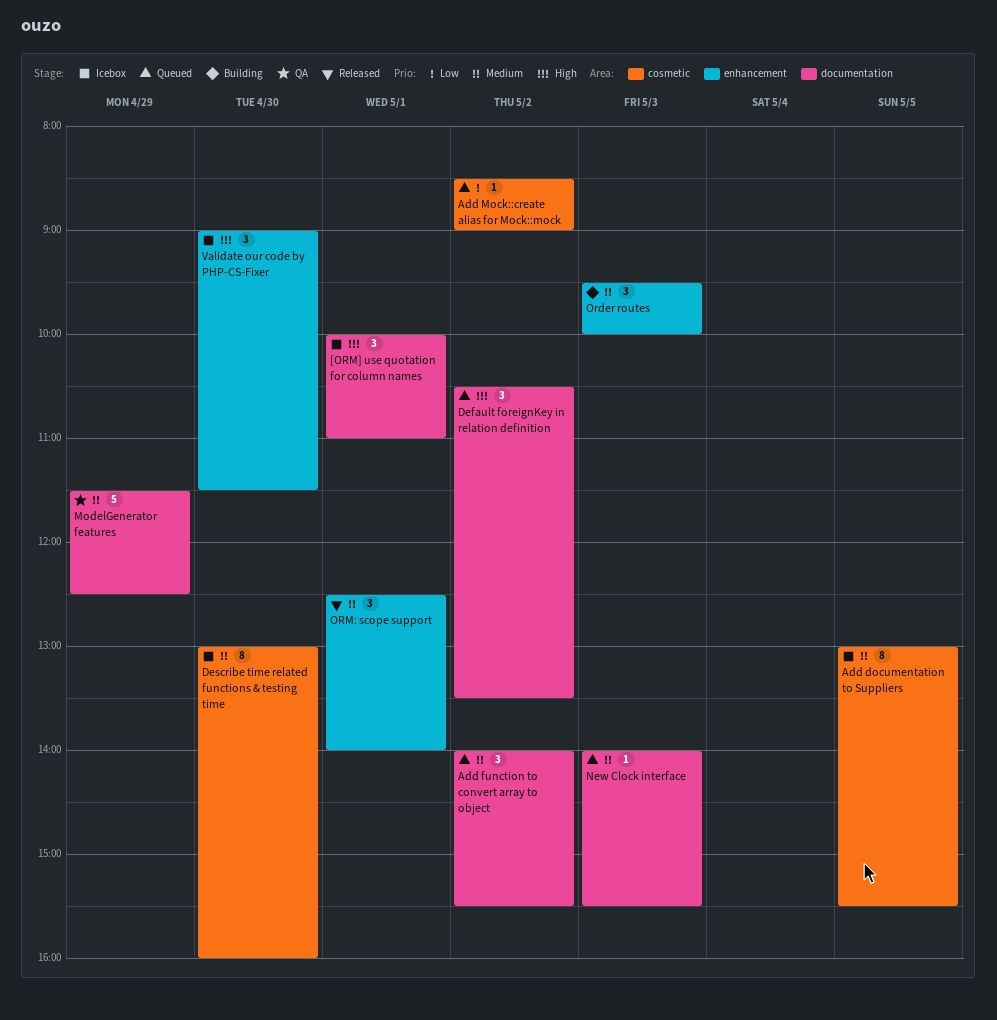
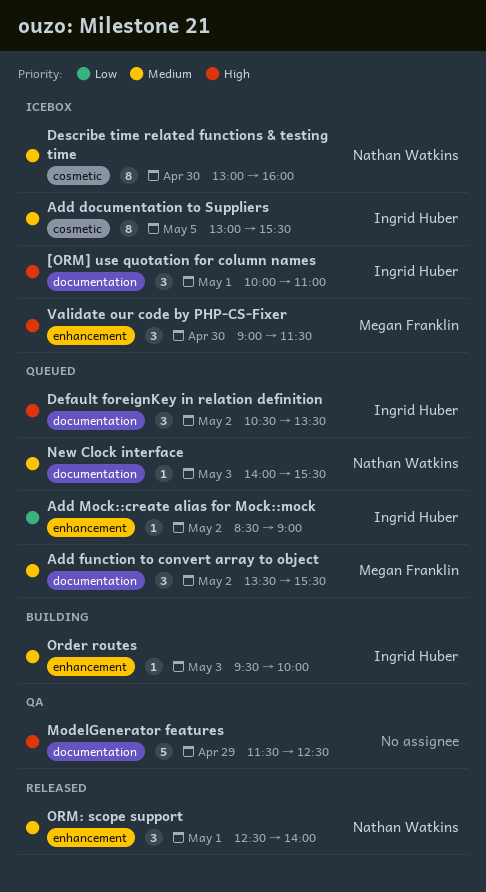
Add function to convert array to object, begins: 14:00 -> 13:30
Add Mock::create alias for Mock::mock, label: cosmetic -> enhancement
ModelGenerator features, priority: Medium -> High
Order routes, estimate: 3 -> 1

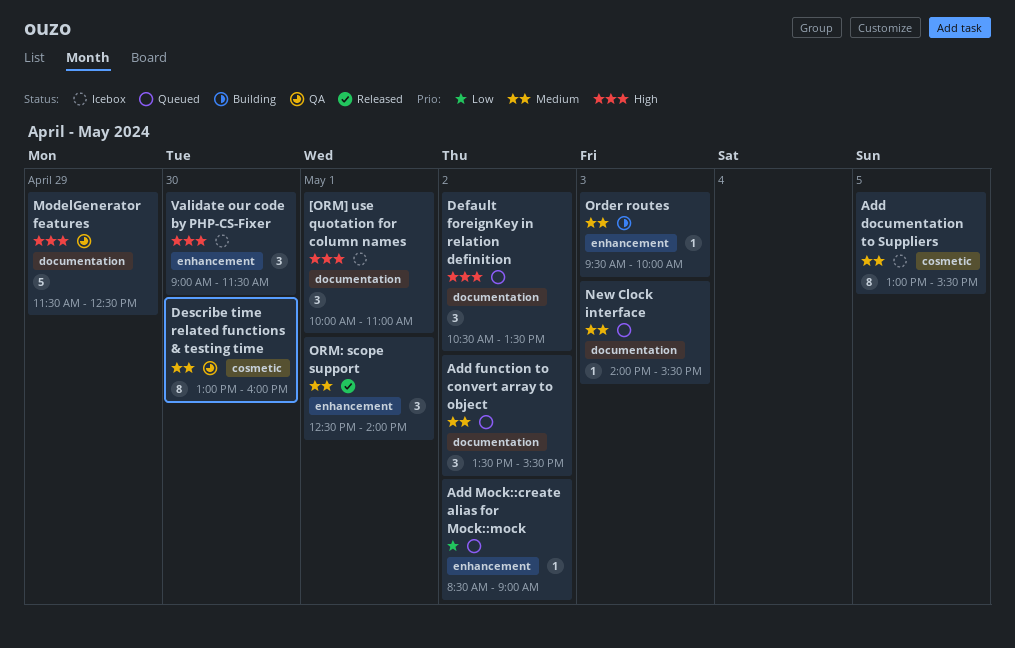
Describe time related functions & testing time, status: Icebox -> QA

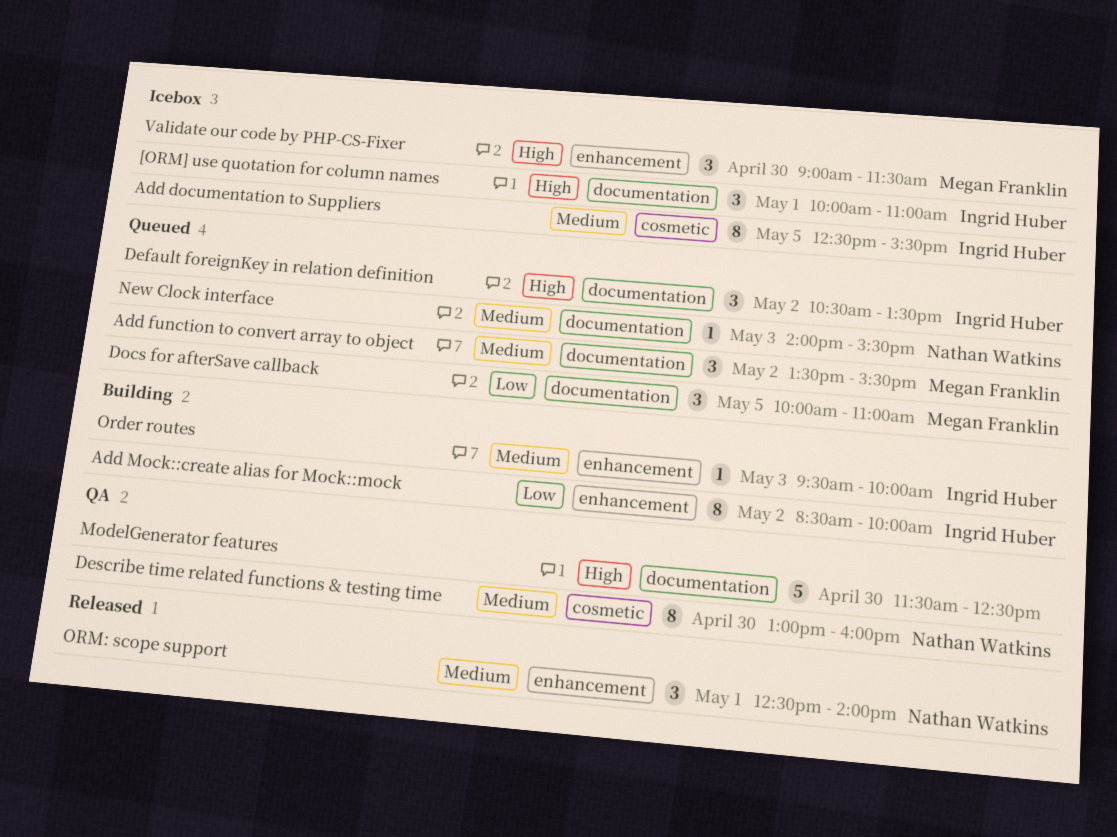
Add documentation to Suppliers, begins: 13:00 -> 12:30
Add Mock::create alias for Mock::mock, status: Queued -> Building
Add Mock::create alias for Mock::mock, estimate: 1 -> 8
Add Mock::create alias for Mock::mock, ends: 09:00 -> 10:00
Docs for afterSave callback: none -> present
ModelGenerator features, day: Apr 29 -> Apr 30

